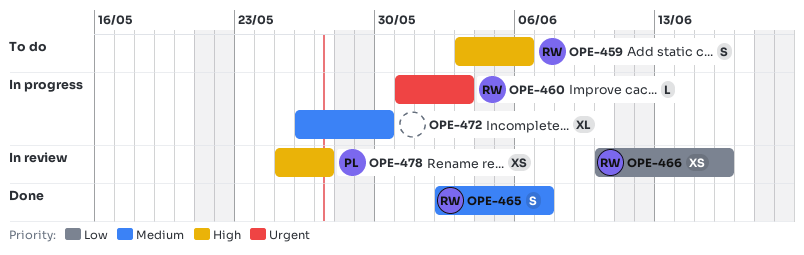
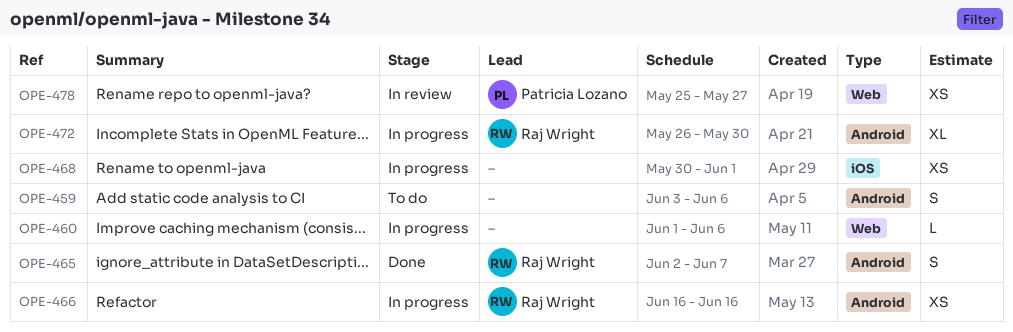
OPE-459, owner: Raj Wright -> none
OPE-460, owner: Raj Wright -> none
OPE-460, start: May 31 -> Jun 1
OPE-460, due: Jun 3 -> Jun 6
OPE-466, status: In review -> In progress
OPE-466, start: Jun 10 -> Jun 16
OPE-468: none -> present
OPE-472, owner: none -> Raj Wright

